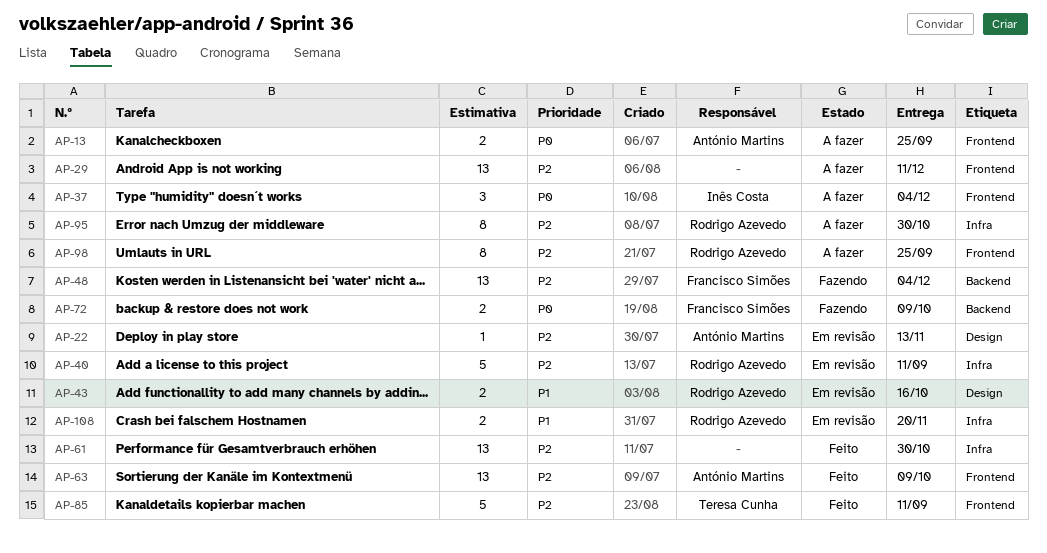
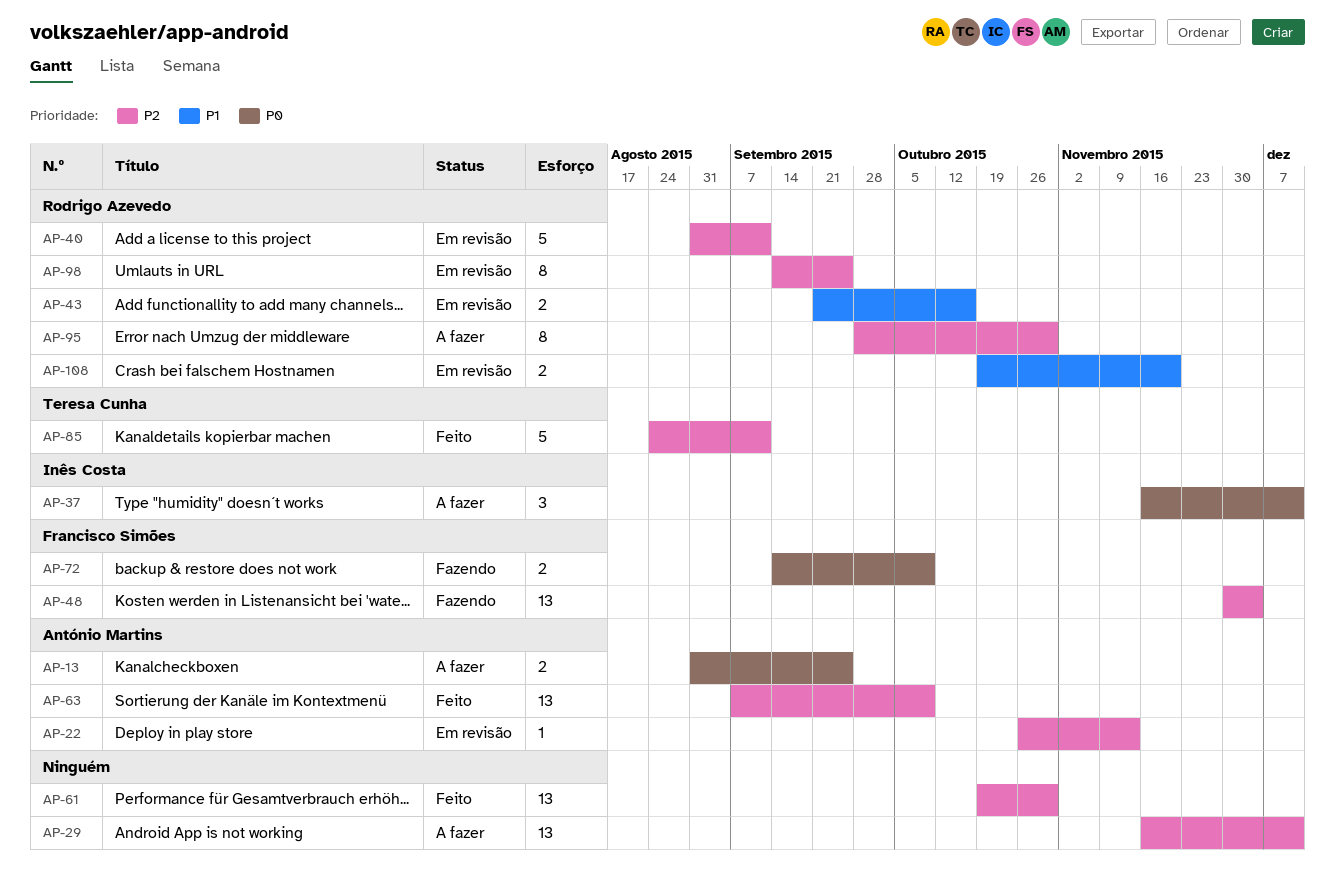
AP-37, due: Dec 4 -> Dec 11
AP-98, status: A fazer -> Em revisão

